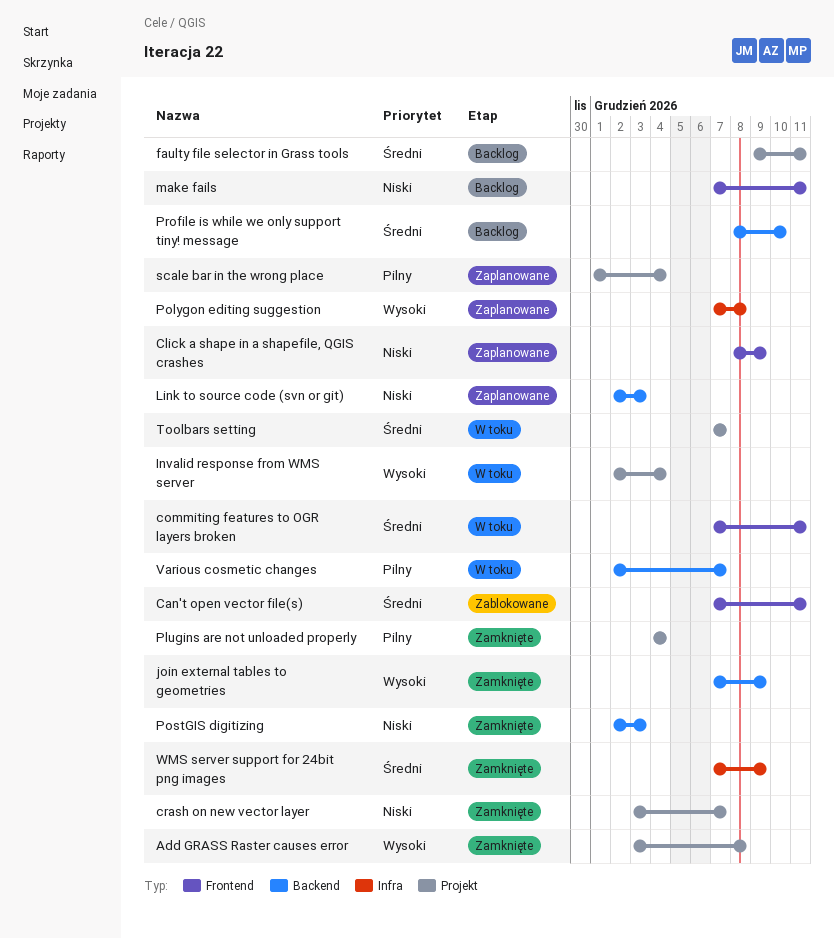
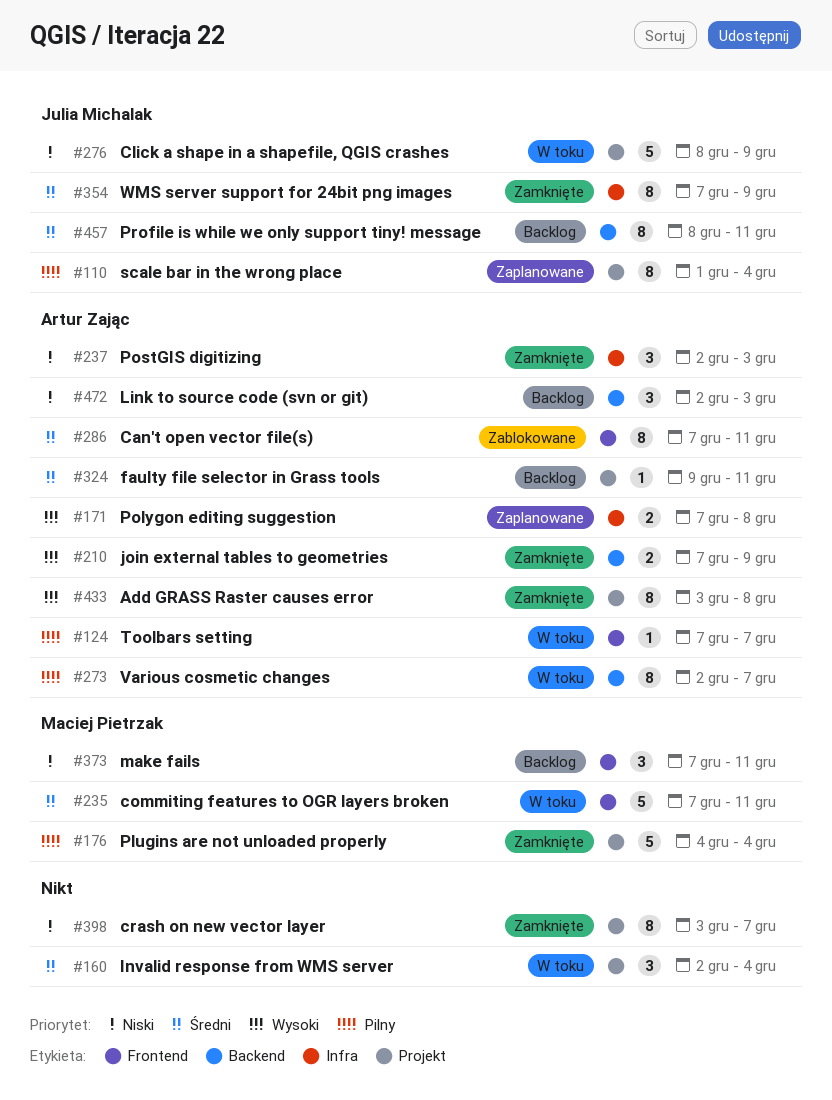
Click a shape in a shapefile, QGIS crashes, status: Zaplanowane -> W toku
Click a shape in a shapefile, QGIS crashes, label: Frontend -> Projekt
Invalid response from WMS server, priority: Wysoki -> Średni
Link to source code (svn or git), status: Zaplanowane -> Backlog
PostGIS digitizing, label: Backend -> Infra
Profile is while we only support tiny! message, due: Dec 10 -> Dec 11
Toolbars setting, priority: Średni -> Pilny
Toolbars setting, label: Projekt -> Frontend

